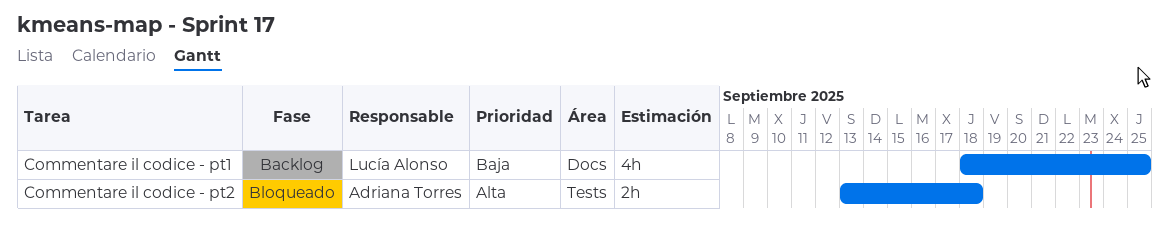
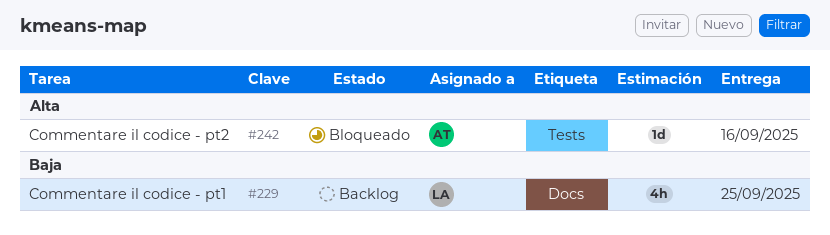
Commentare il codice - pt2, estimate: 2h -> 1d
Commentare il codice - pt2, due: Sep 18 -> Sep 16

